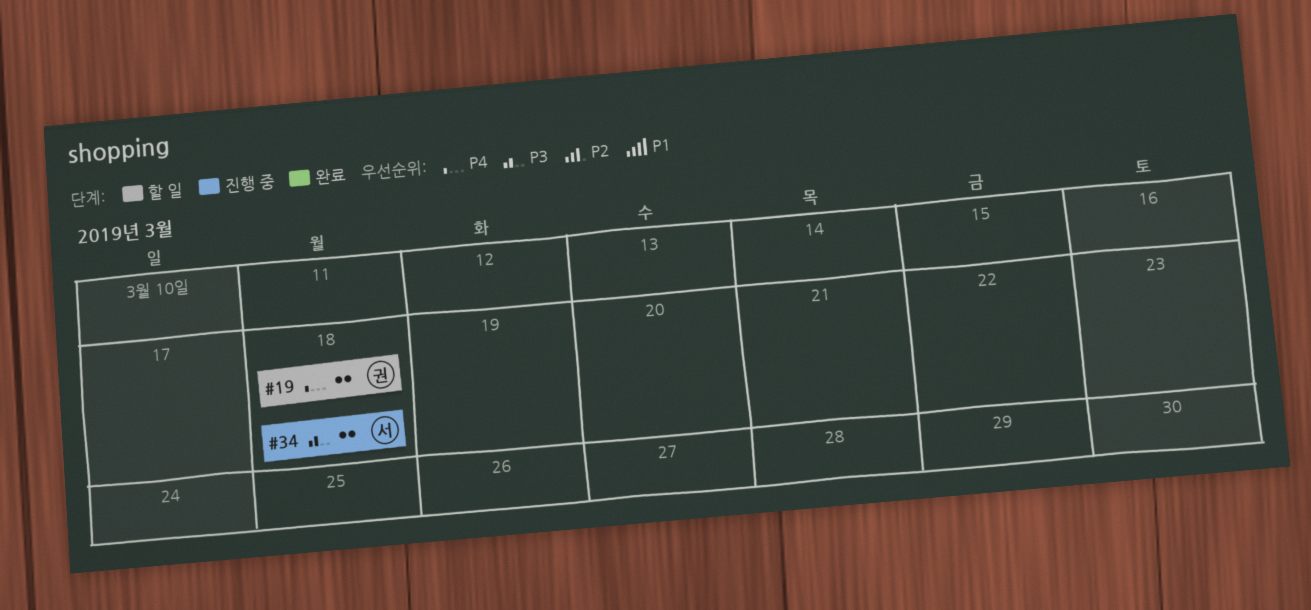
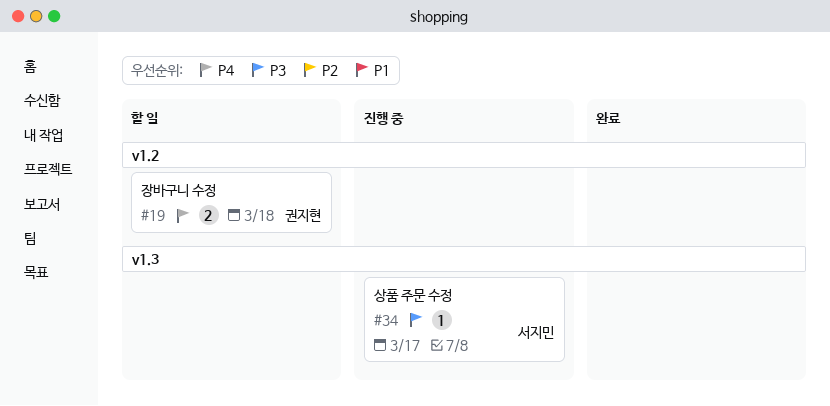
#34, estimate: 2 -> 1
#34, due: Mar 18 -> Mar 17

